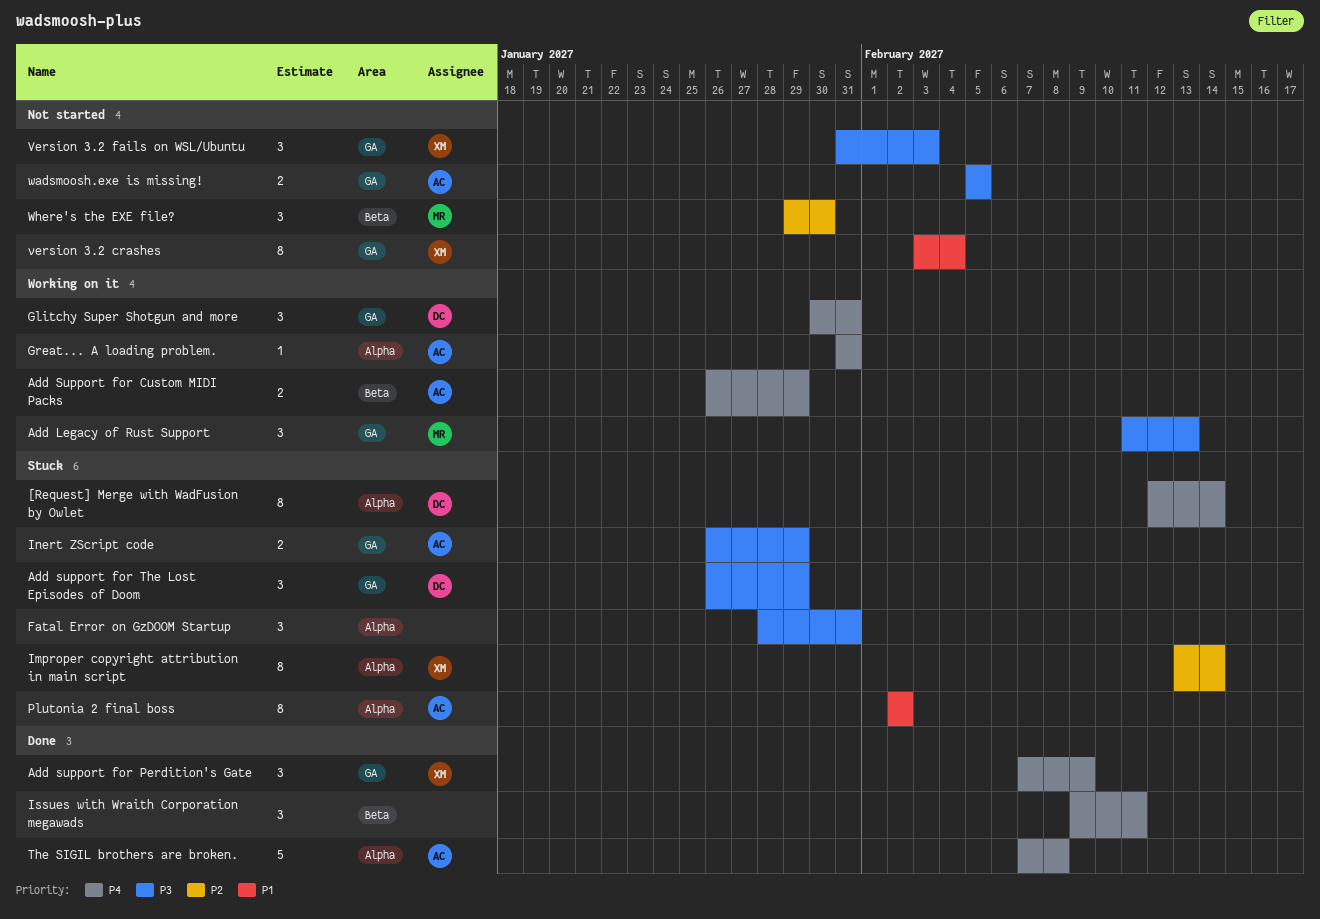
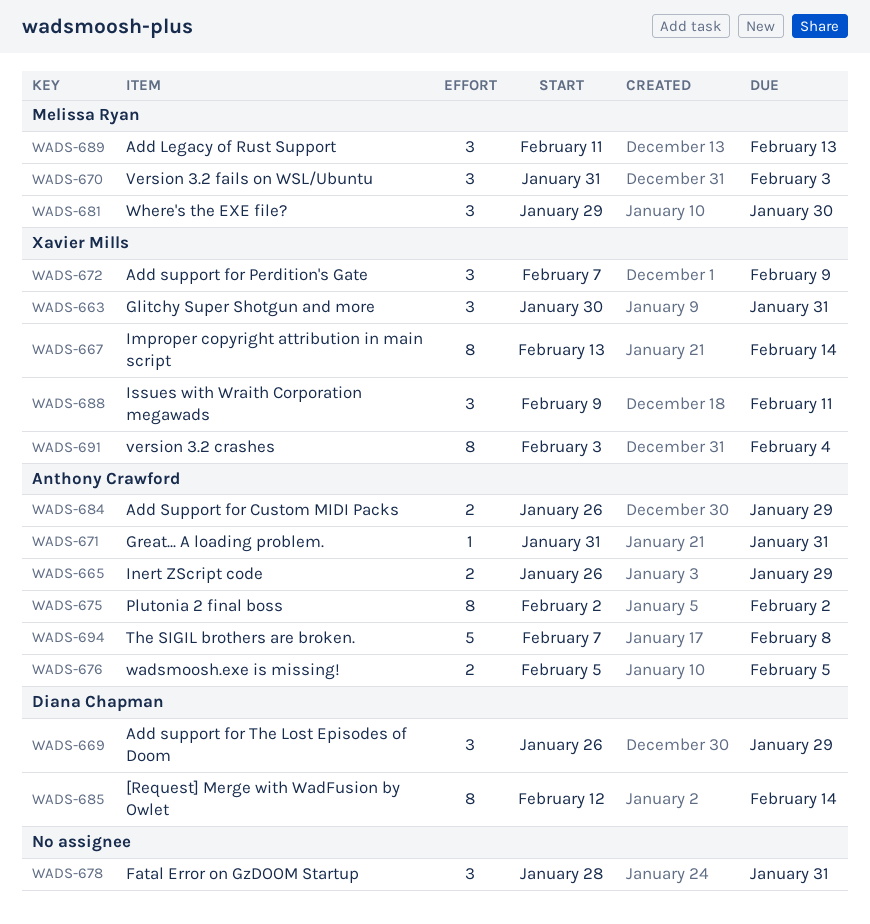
Glitchy Super Shotgun and more, owner: Diana Chapman -> Xavier Mills
Issues with Wraith Corporation megawads, owner: none -> Xavier Mills
Version 3.2 fails on WSL/Ubuntu, owner: Xavier Mills -> Melissa Ryan

